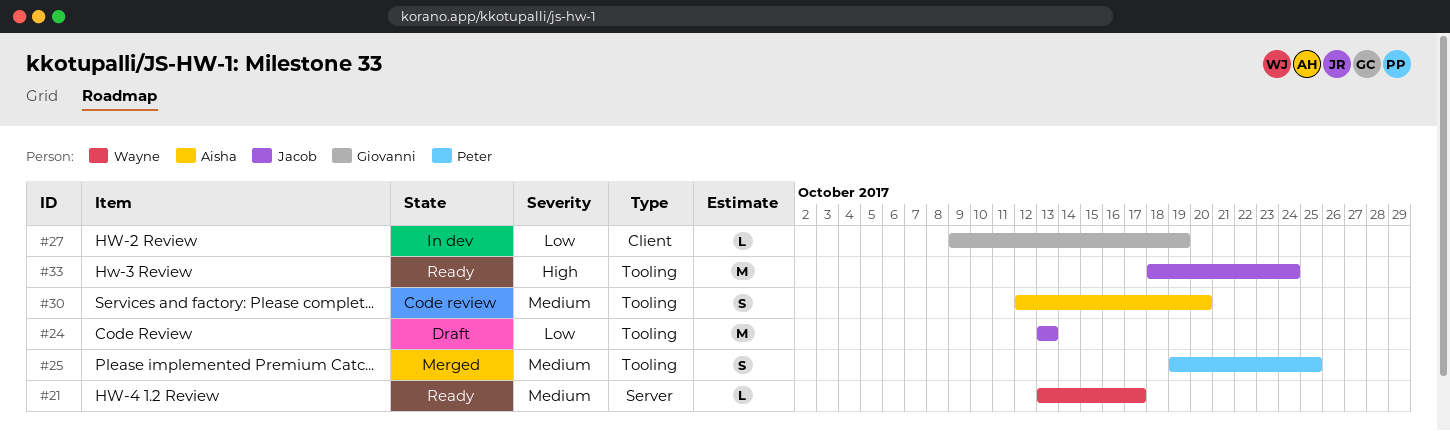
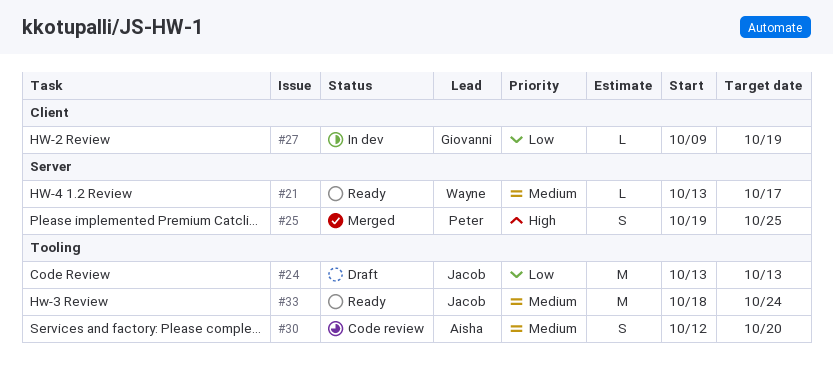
#25, priority: Medium -> High
#25, label: Tooling -> Server
#33, priority: High -> Medium

